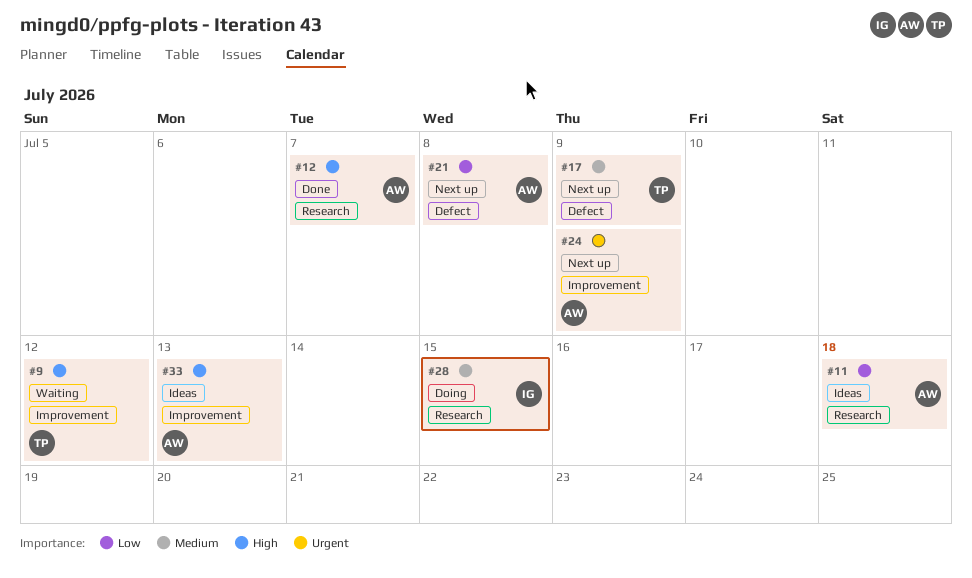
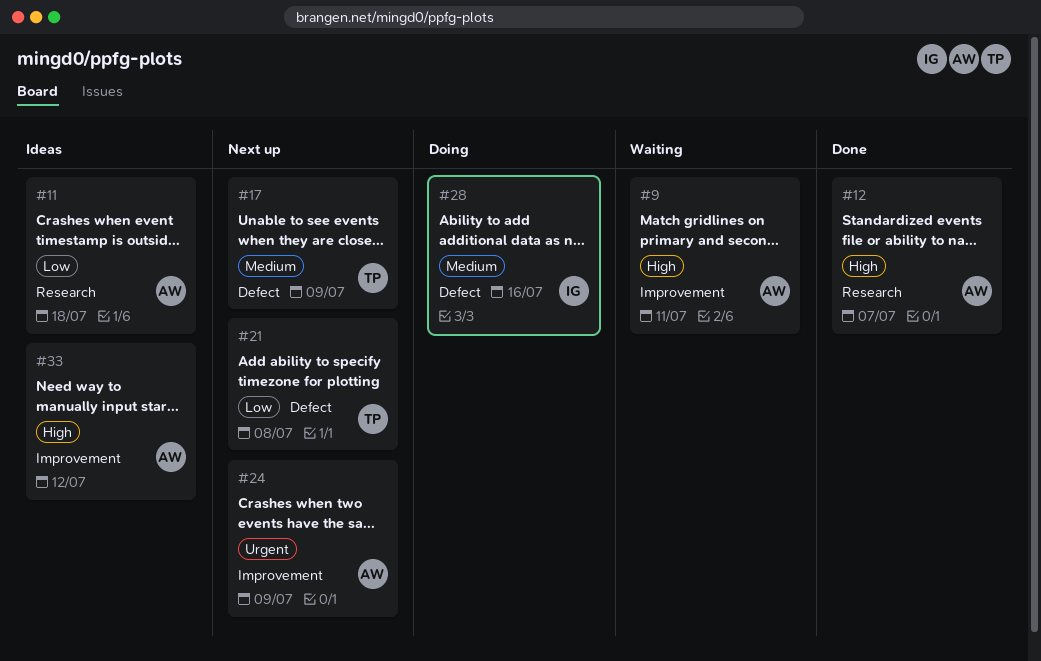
#9, owner: TP -> AW
#9, due: Jul 12 -> Jul 11
#21, owner: AW -> TP
#28, label: Research -> Defect
#28, due: Jul 15 -> Jul 16
#33, due: Jul 13 -> Jul 12

